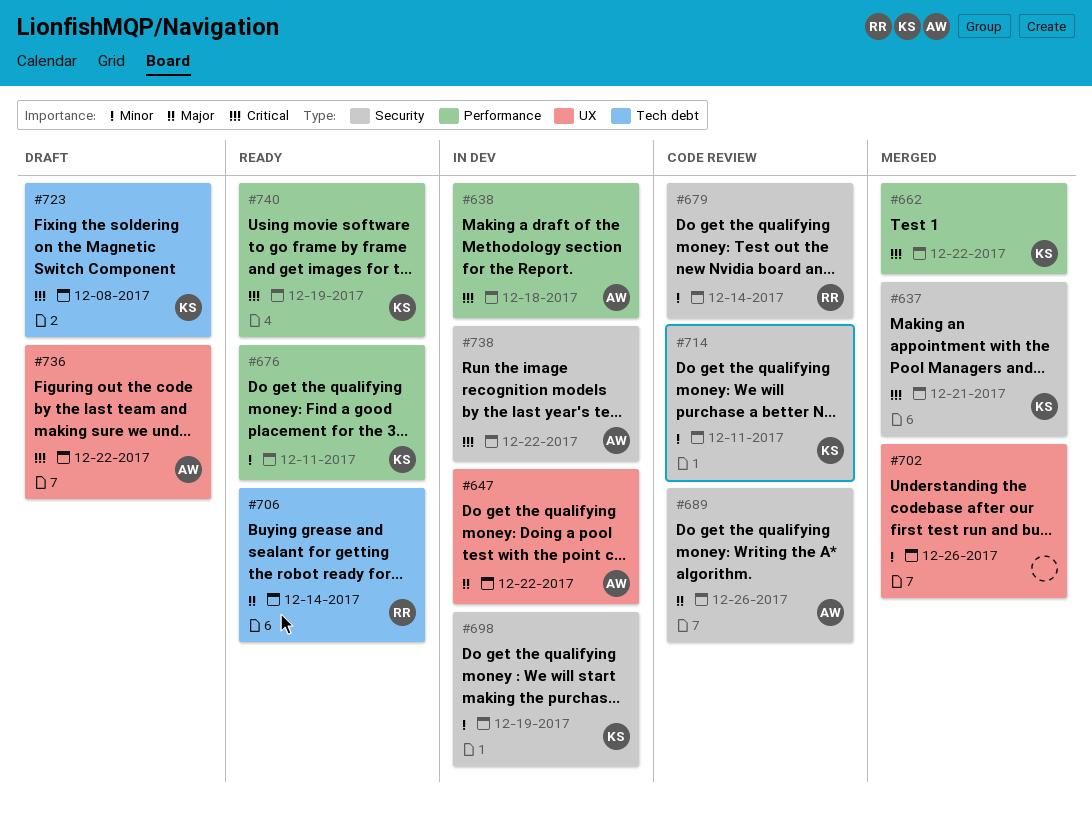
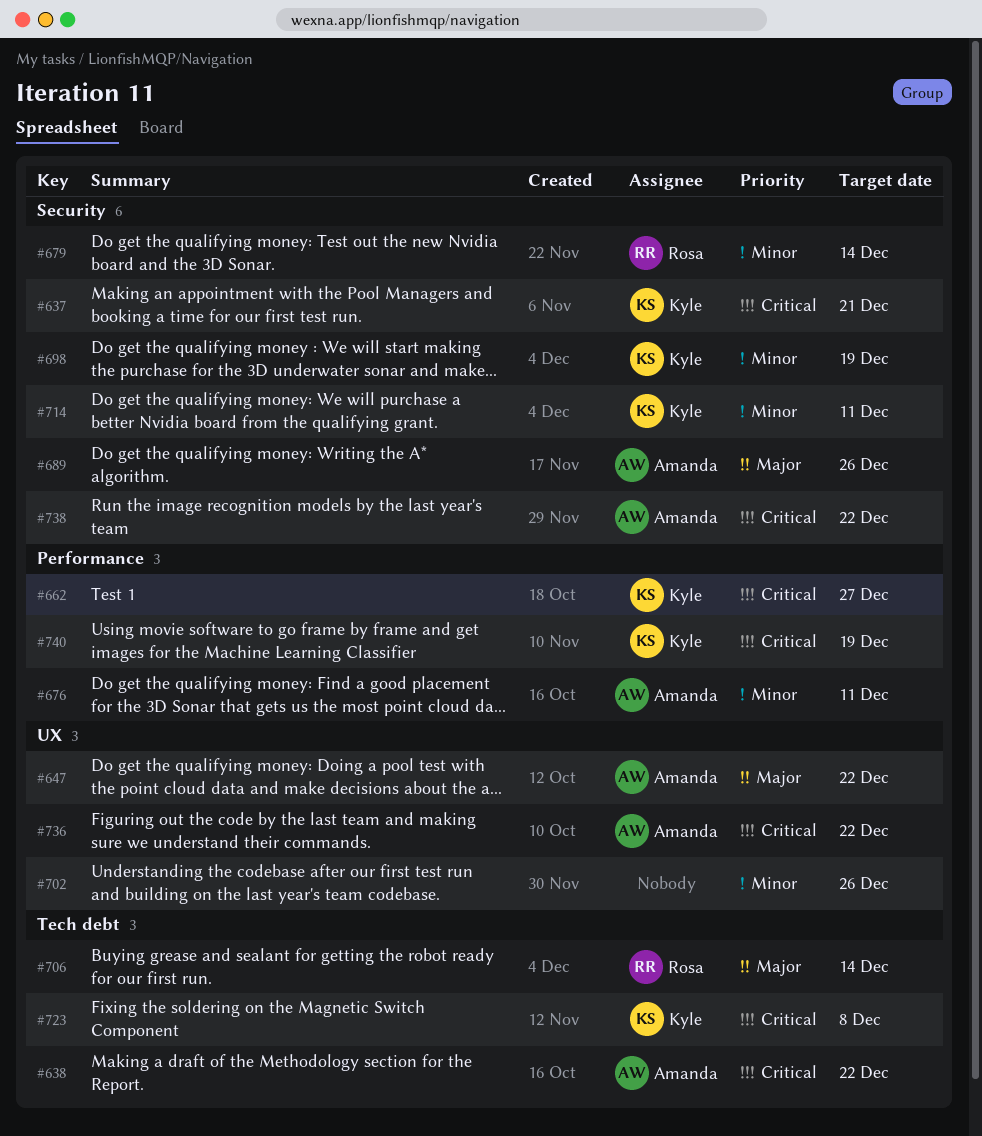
#638, label: Performance -> Tech debt
#638, due: Dec 18 -> Dec 22
#662, due: Dec 22 -> Dec 27
#676, owner: Kyle -> Amanda

